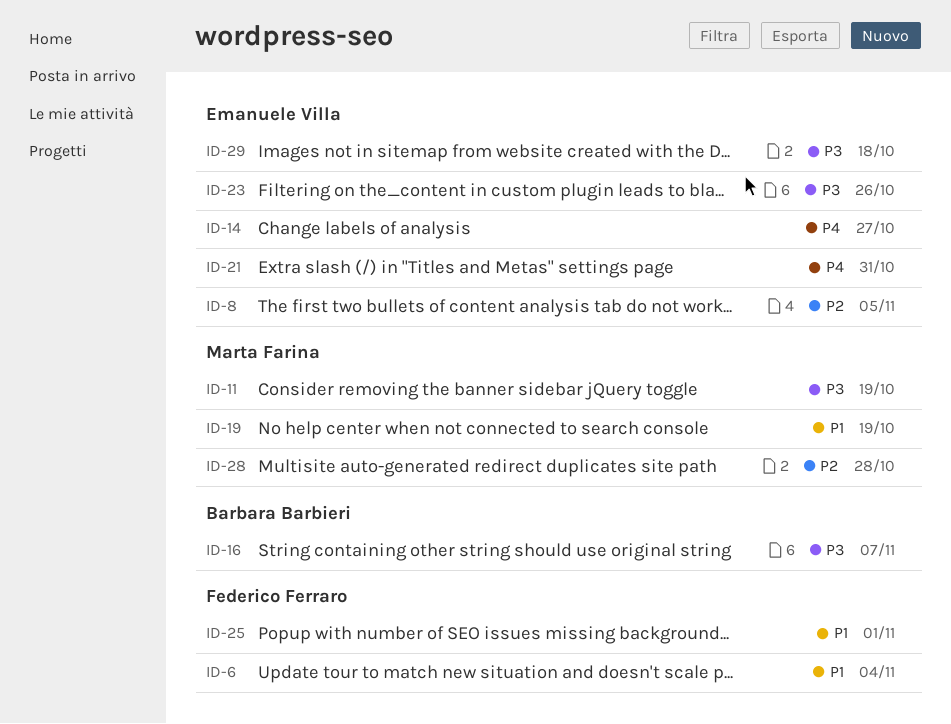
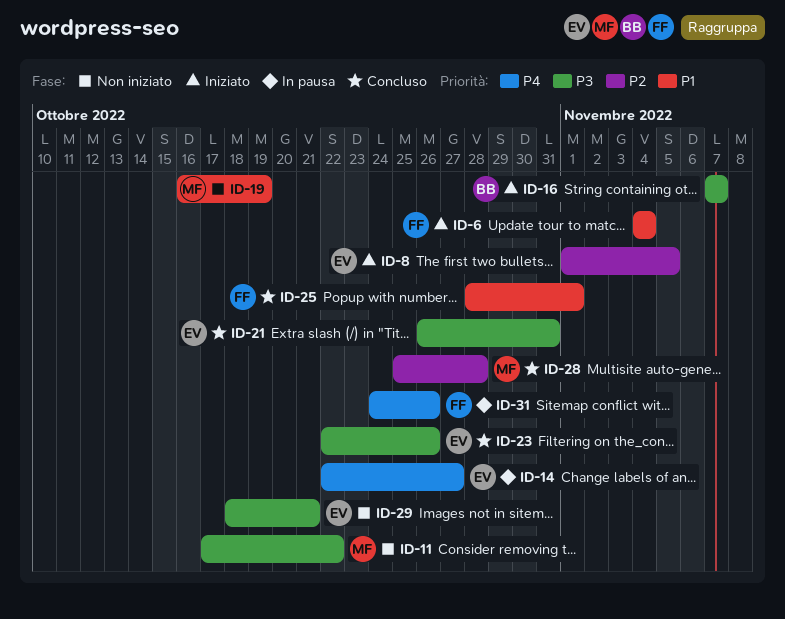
ID-11, due: Oct 19 -> Oct 22
ID-21, priority: P4 -> P3
ID-29, due: Oct 18 -> Oct 21
ID-31: none -> present

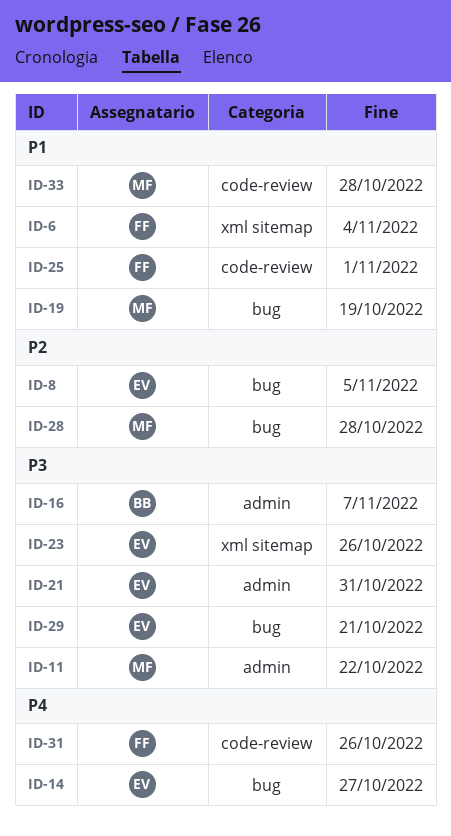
ID-33: none -> present

